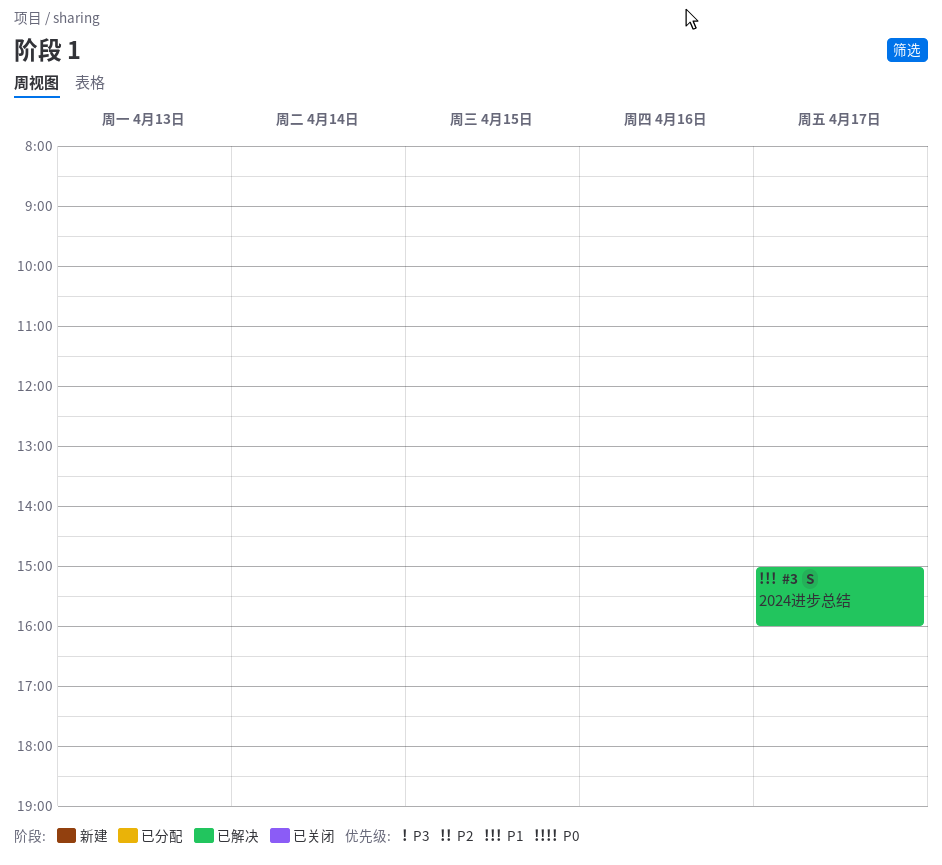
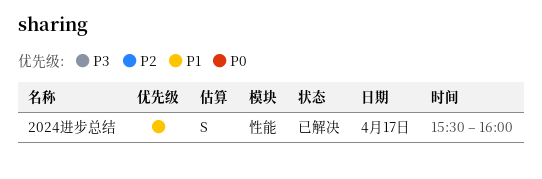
2024进步总结, begins: 15:00 -> 15:30

